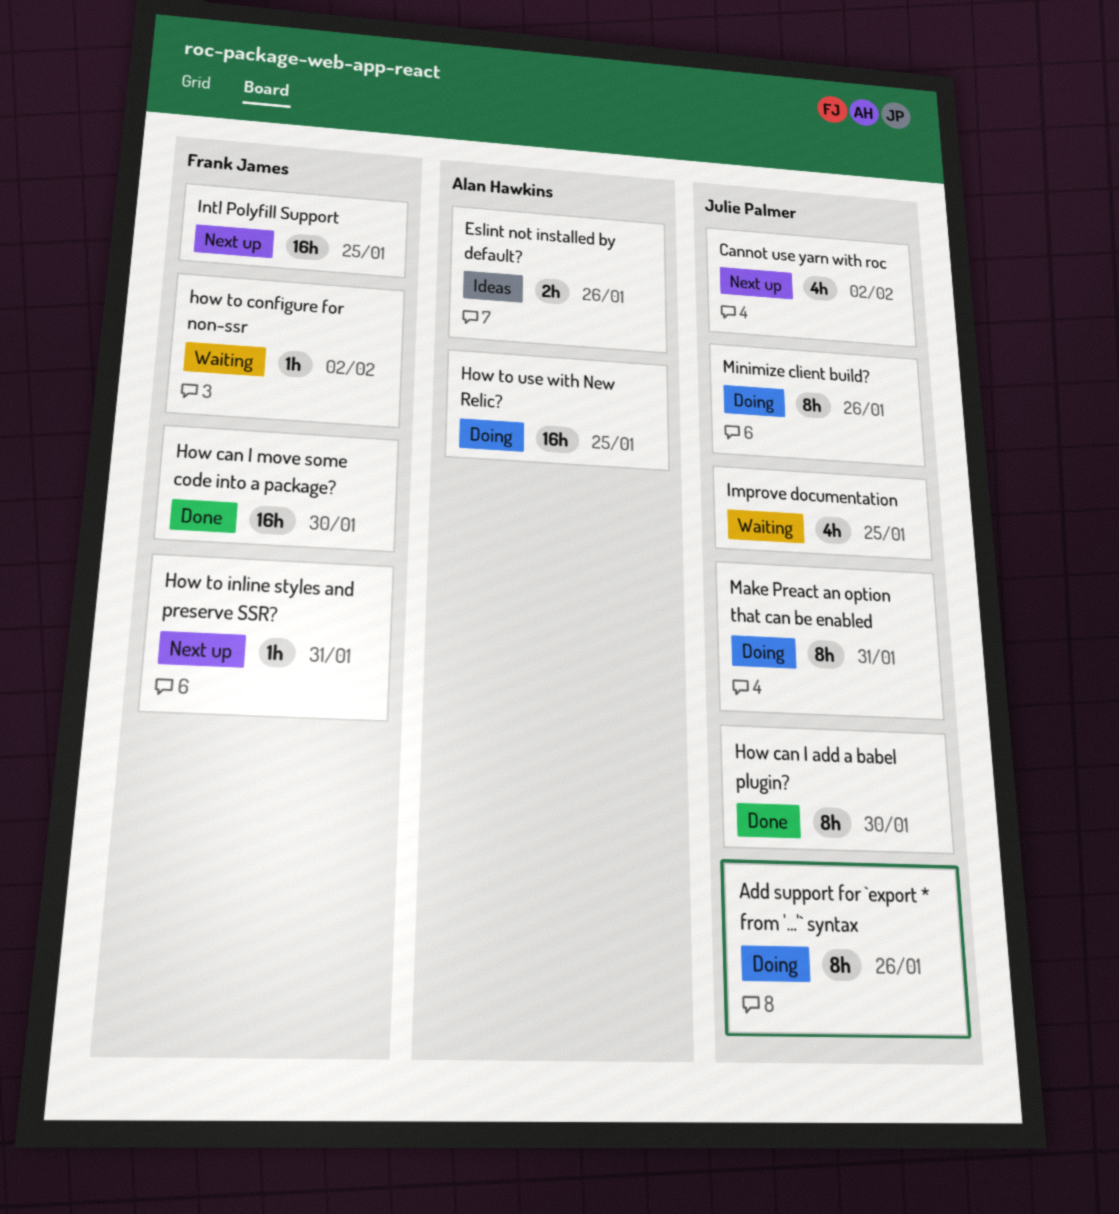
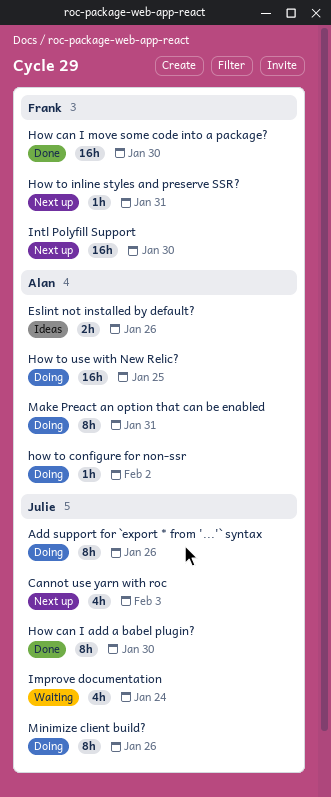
Cannot use yarn with roc, due: Feb 2 -> Feb 3
how to configure for non-ssr, status: Waiting -> Doing
how to configure for non-ssr, owner: Frank James -> Alan Hawkins
Improve documentation, due: Jan 25 -> Jan 24
Intl Polyfill Support, due: Jan 25 -> Jan 30
Make Preact an option that can be enabled, owner: Julie Palmer -> Alan Hawkins

